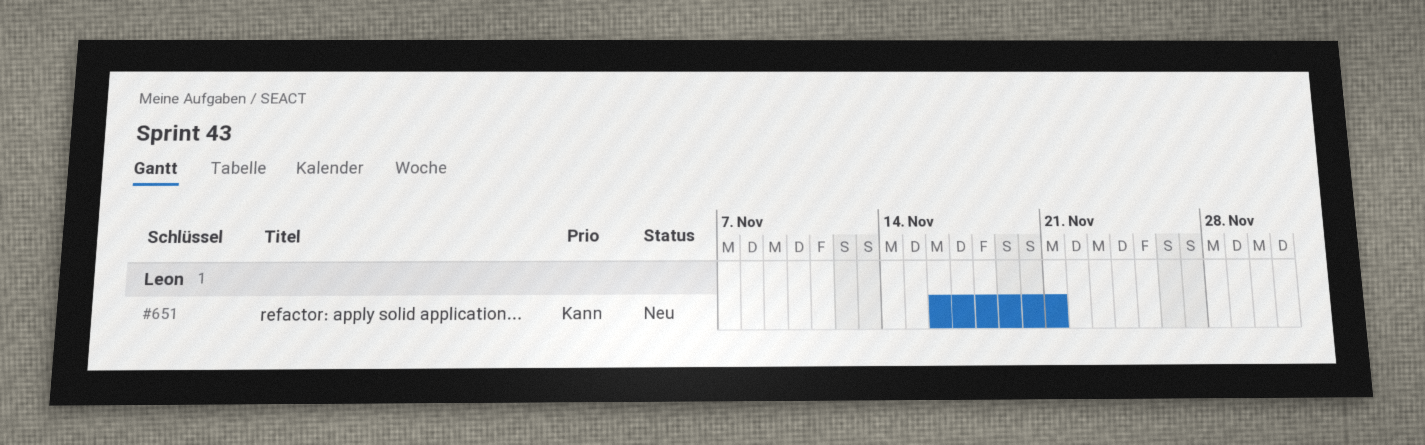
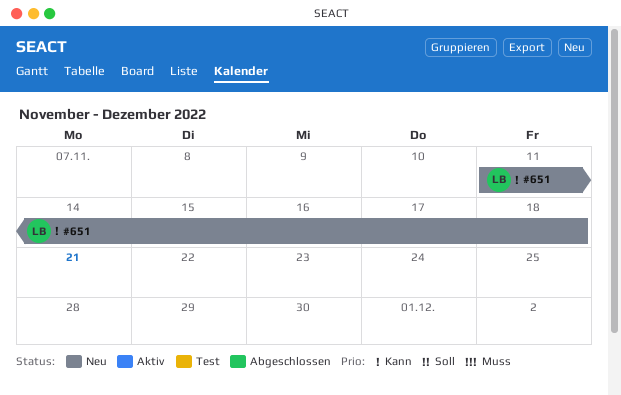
#651, start: Nov 16 -> Nov 11
#651, due: Nov 21 -> Nov 18

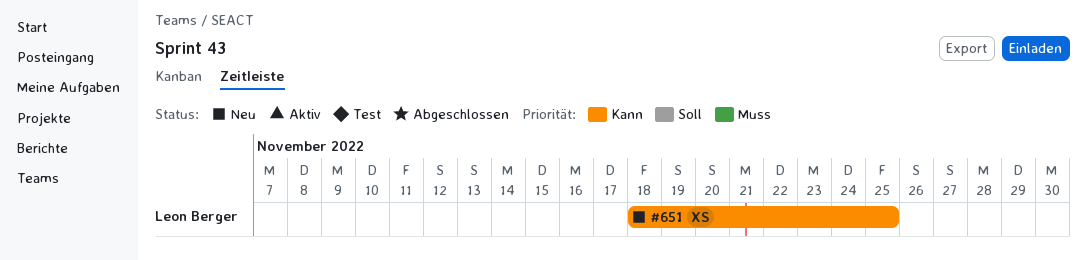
#651, start: Nov 11 -> Nov 18
#651, due: Nov 18 -> Nov 25

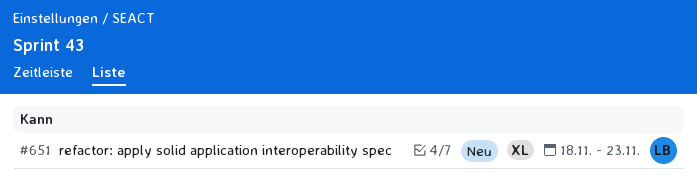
#651, estimate: XS -> XL
#651, due: Nov 25 -> Nov 23

